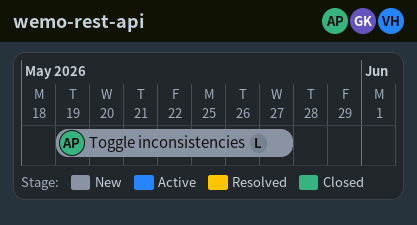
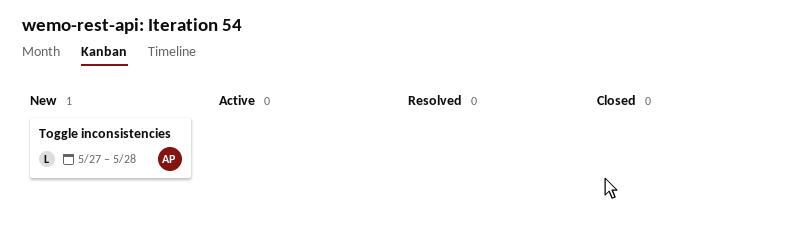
Toggle inconsistencies, start: May 19 -> May 27
Toggle inconsistencies, due: May 27 -> May 28

